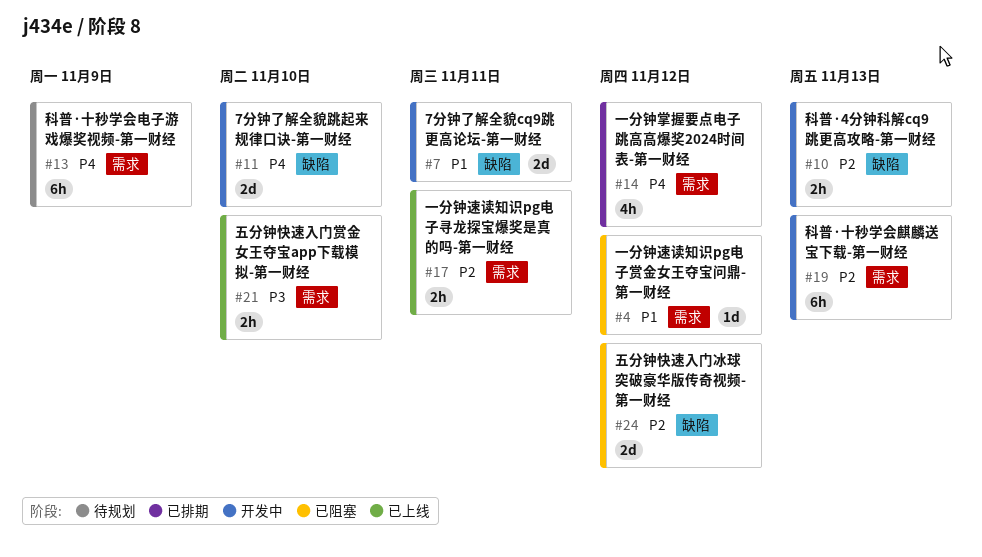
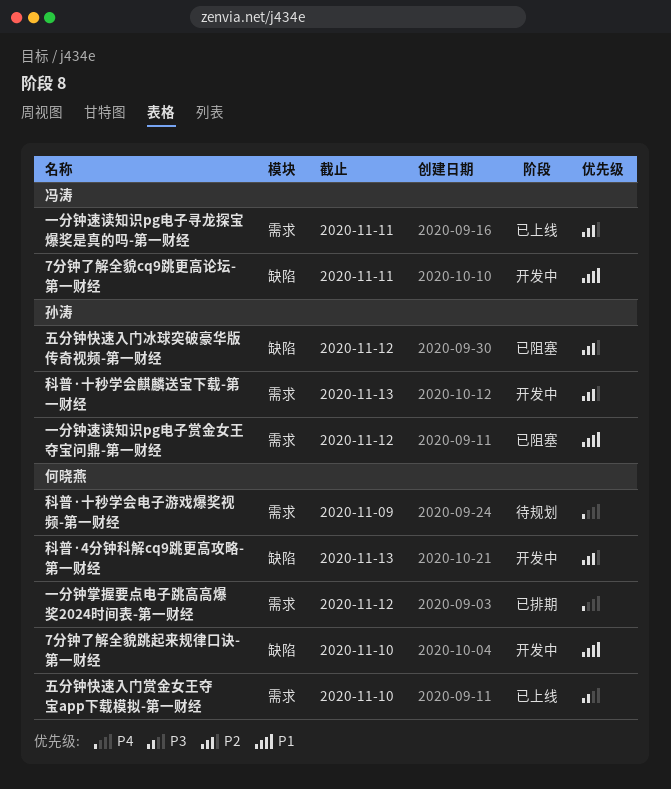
7分钟了解全貌跳起来规律口诀-第一财经, priority: P4 -> P1

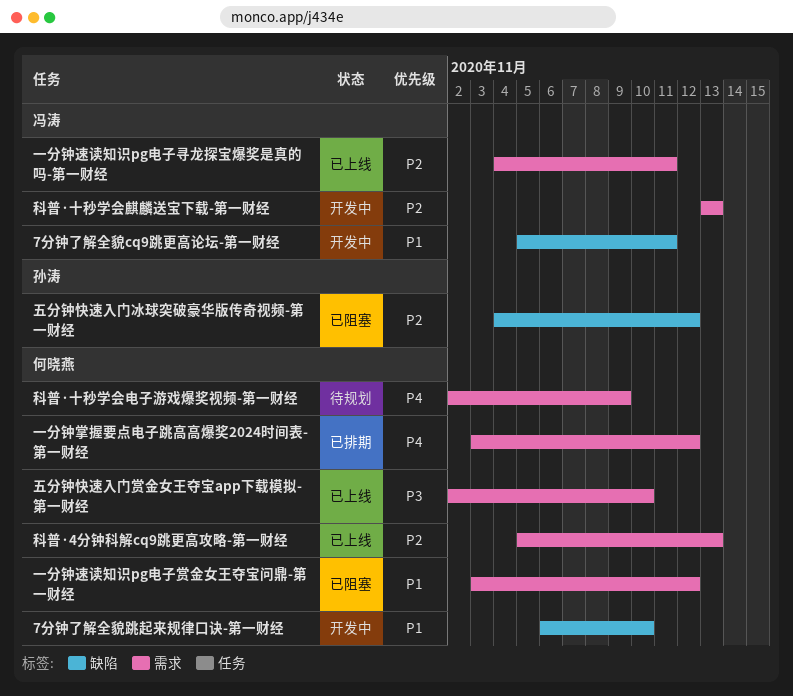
一分钟速读知识pg电子赏金女王夺宝问鼎-第一财经, owner: 孙涛 -> 何晓燕
科普·4分钟科解cq9跳更高攻略-第一财经, status: 开发中 -> 已上线
科普·4分钟科解cq9跳更高攻略-第一财经, label: 缺陷 -> 需求
科普·十秒学会麒麟送宝下载-第一财经, owner: 孙涛 -> 冯涛

